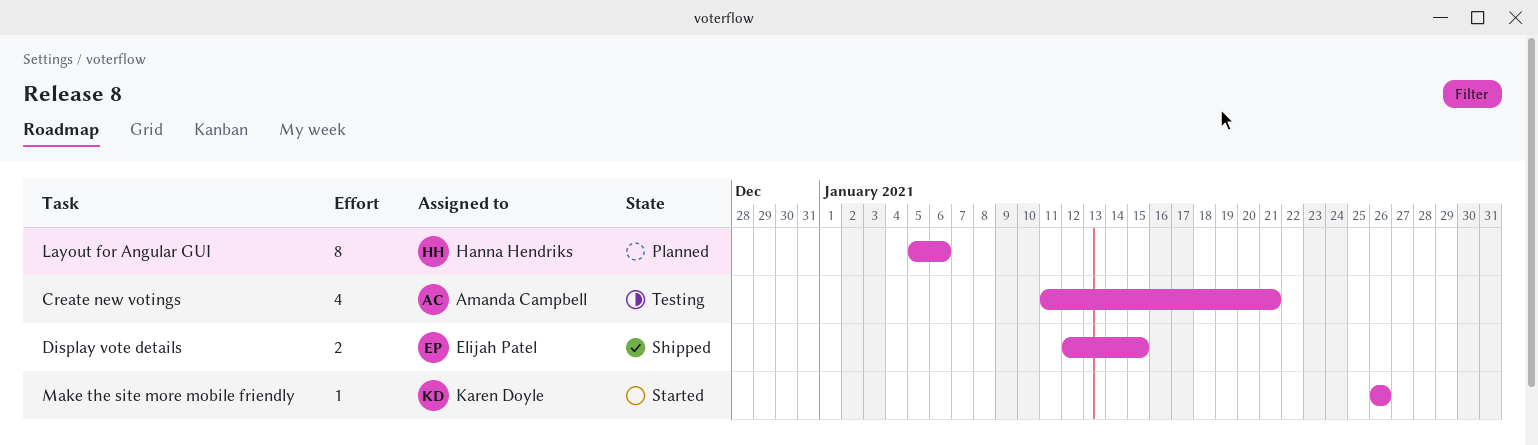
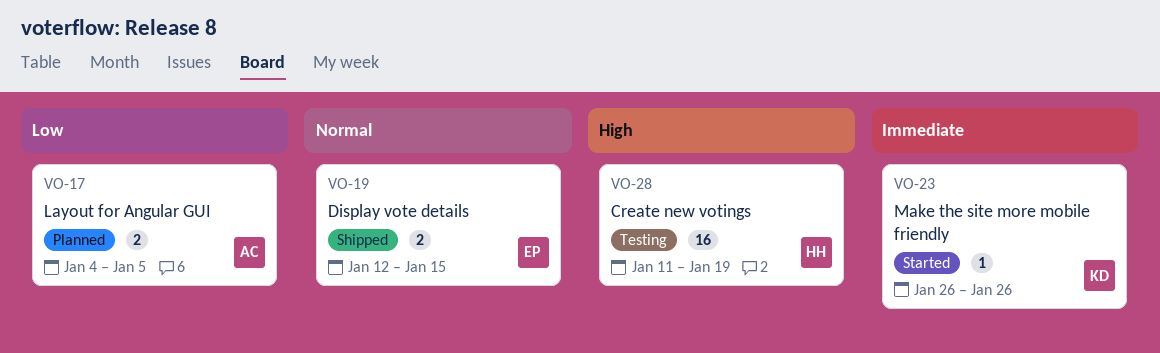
Create new votings, owner: Amanda Campbell -> Hanna Hendriks
Create new votings, estimate: 4 -> 16
Create new votings, due: Jan 21 -> Jan 19
Layout for Angular GUI, owner: Hanna Hendriks -> Amanda Campbell
Layout for Angular GUI, estimate: 8 -> 2
Layout for Angular GUI, start: Jan 5 -> Jan 4
Layout for Angular GUI, due: Jan 6 -> Jan 5

